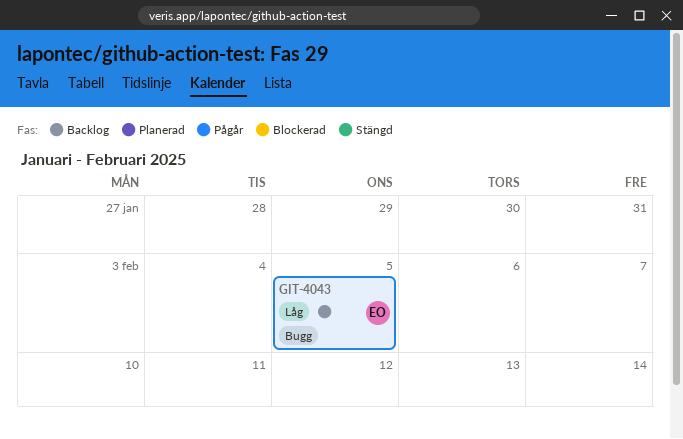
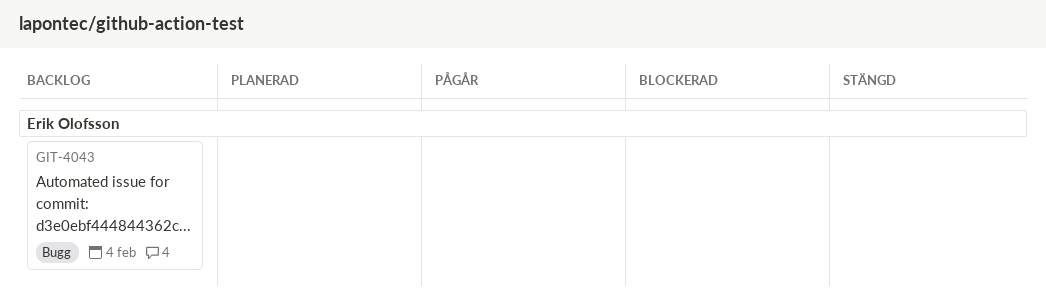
GIT-4043, due: Feb 5 -> Feb 4

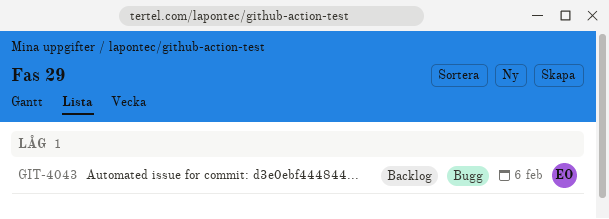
GIT-4043, due: Feb 4 -> Feb 6

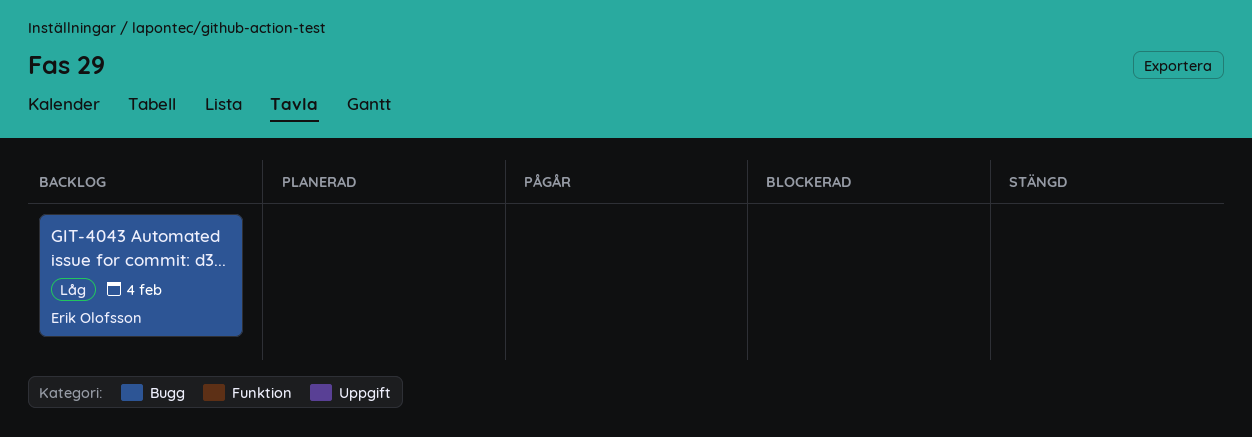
GIT-4043, due: Feb 6 -> Feb 4

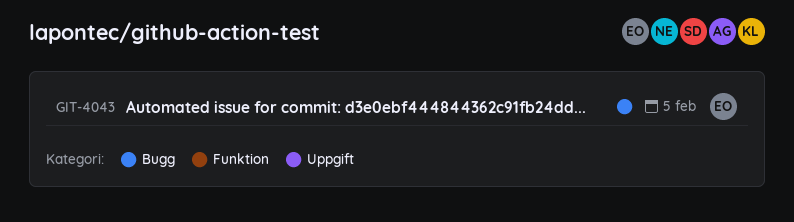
GIT-4043, due: Feb 4 -> Feb 5

